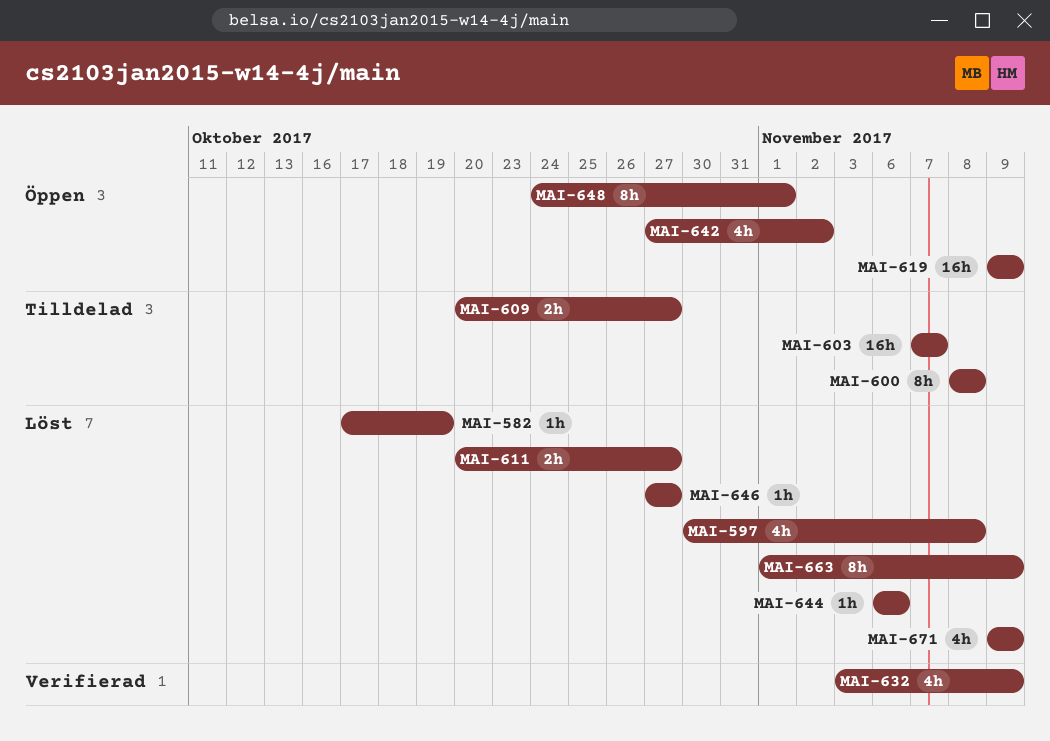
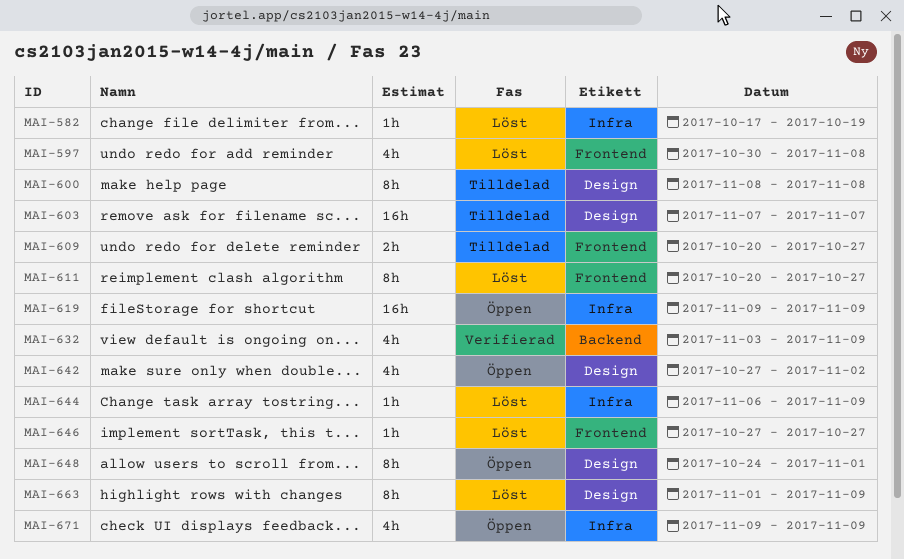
MAI-611, estimate: 2h -> 8h
MAI-644, due: Nov 6 -> Nov 9
MAI-671, status: Löst -> Öppen

